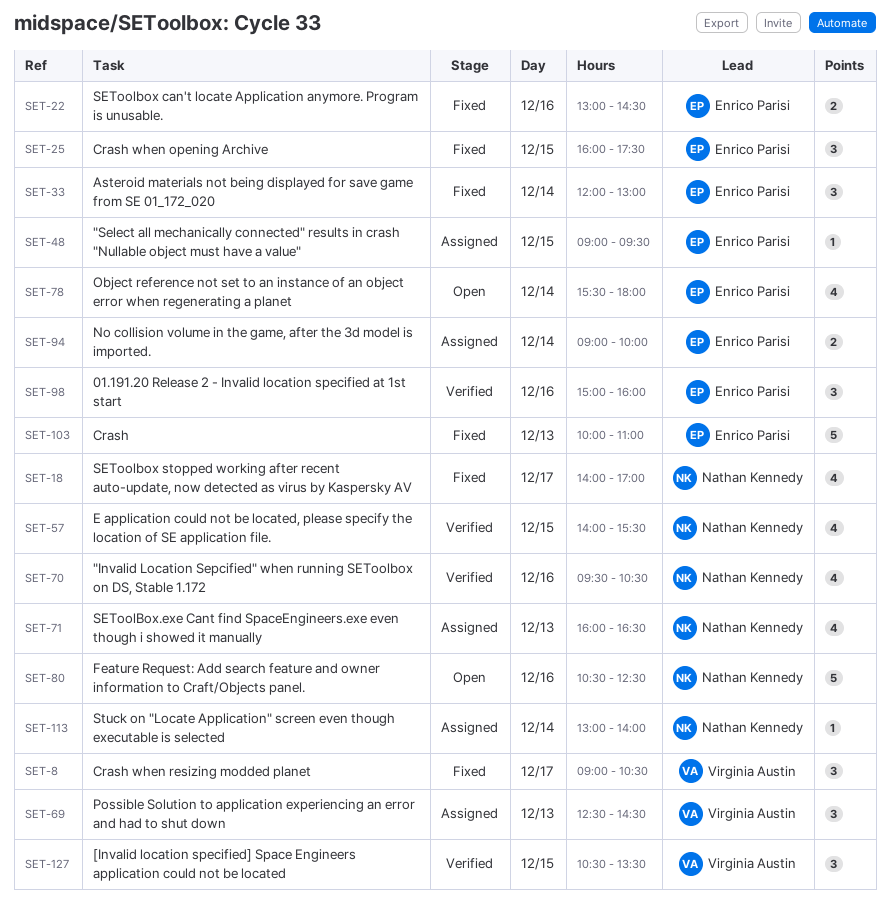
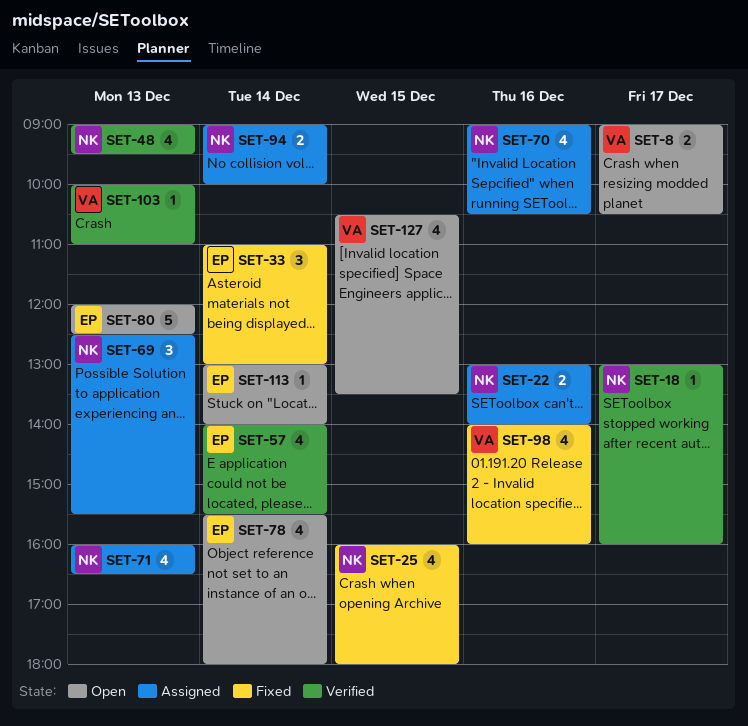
SET-8, status: Fixed -> Open
SET-8, estimate: 3 -> 2
SET-18, status: Fixed -> Verified
SET-18, estimate: 4 -> 1
SET-18, begins: 14:00 -> 13:00
SET-18, ends: 17:00 -> 16:00
SET-22, status: Fixed -> Assigned
SET-22, owner: Enrico Parisi -> Nathan Kennedy
SET-22, ends: 14:30 -> 14:00
SET-25, owner: Enrico Parisi -> Nathan Kennedy
SET-25, estimate: 3 -> 4
SET-25, ends: 17:30 -> 18:00
SET-33, begins: 12:00 -> 11:00
SET-48, status: Assigned -> Verified
SET-48, owner: Enrico Parisi -> Nathan Kennedy
SET-48, estimate: 1 -> 4
SET-48, day: Dec 15 -> Dec 13
SET-57, owner: Nathan Kennedy -> Enrico Parisi
SET-57, day: Dec 15 -> Dec 14
SET-69, owner: Virginia Austin -> Nathan Kennedy
SET-69, ends: 14:30 -> 15:30
SET-70, status: Verified -> Assigned
SET-70, begins: 09:30 -> 09:00
SET-80, owner: Nathan Kennedy -> Enrico Parisi
SET-80, day: Dec 16 -> Dec 13
SET-80, begins: 10:30 -> 12:00
SET-94, owner: Enrico Parisi -> Nathan Kennedy
SET-98, status: Verified -> Fixed
SET-98, owner: Enrico Parisi -> Virginia Austin
SET-98, estimate: 3 -> 4
SET-98, begins: 15:00 -> 14:00
SET-103, status: Fixed -> Verified
SET-103, owner: Enrico Parisi -> Virginia Austin
SET-103, estimate: 5 -> 1
SET-113, status: Assigned -> Open
SET-113, owner: Nathan Kennedy -> Enrico Parisi
SET-127, status: Verified -> Open
SET-127, estimate: 3 -> 4

